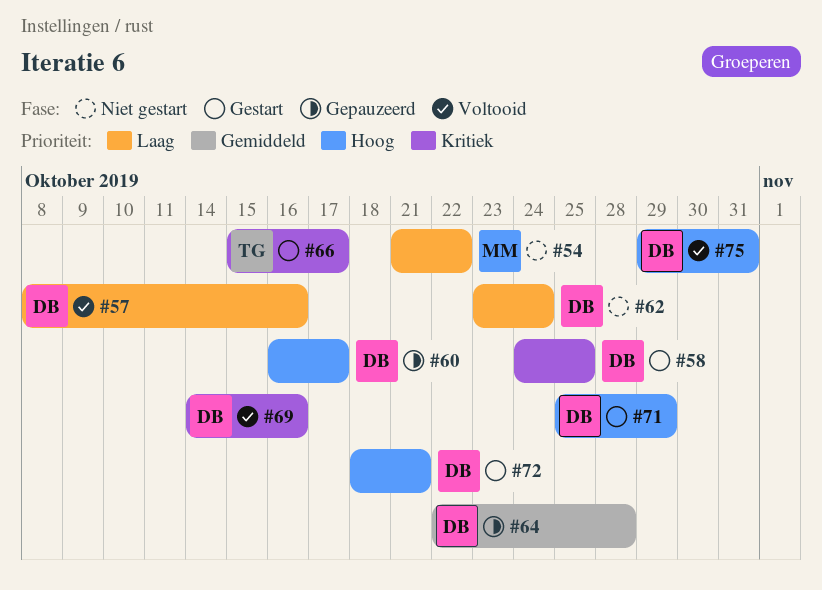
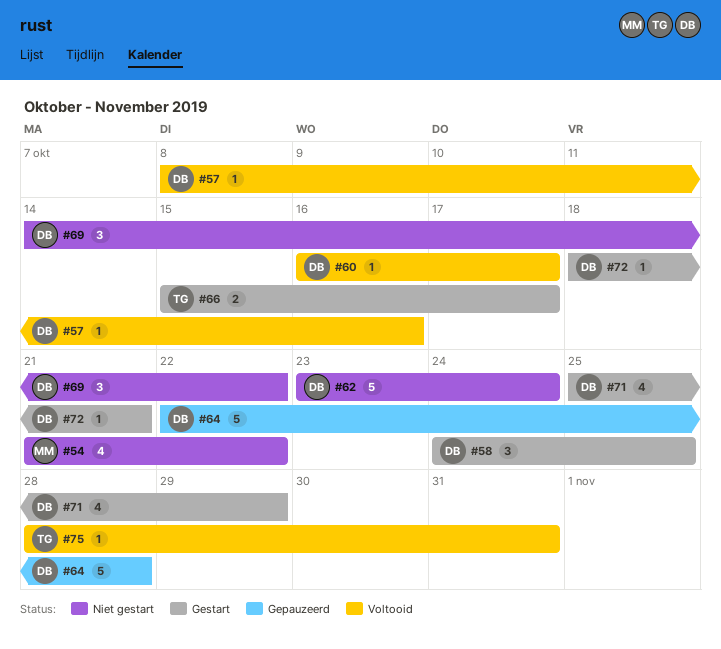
#60, status: Gepauzeerd -> Voltooid
#69, status: Voltooid -> Niet gestart
#69, due: Oct 16 -> Oct 22
#75, owner: DB -> TG
#75, start: Oct 29 -> Oct 28

